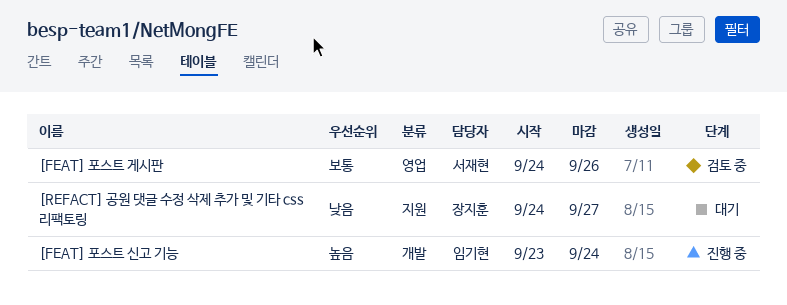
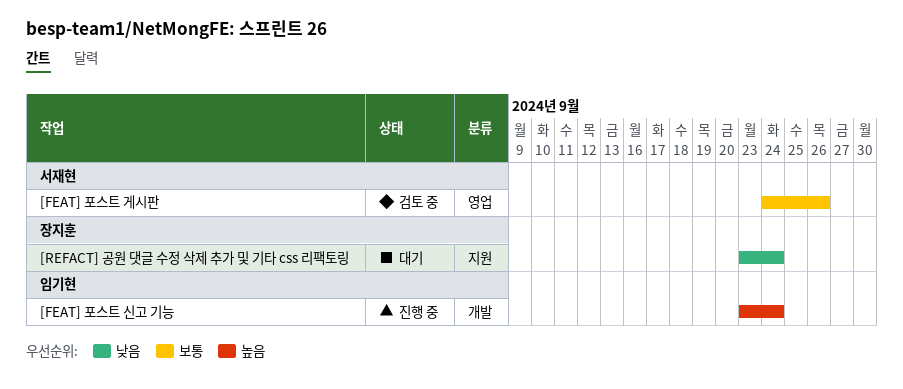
[REFACT] 공원 댓글 수정 삭제 추가 및 기타 css 리팩토링, start: Sep 24 -> Sep 23
[REFACT] 공원 댓글 수정 삭제 추가 및 기타 css 리팩토링, due: Sep 27 -> Sep 24

